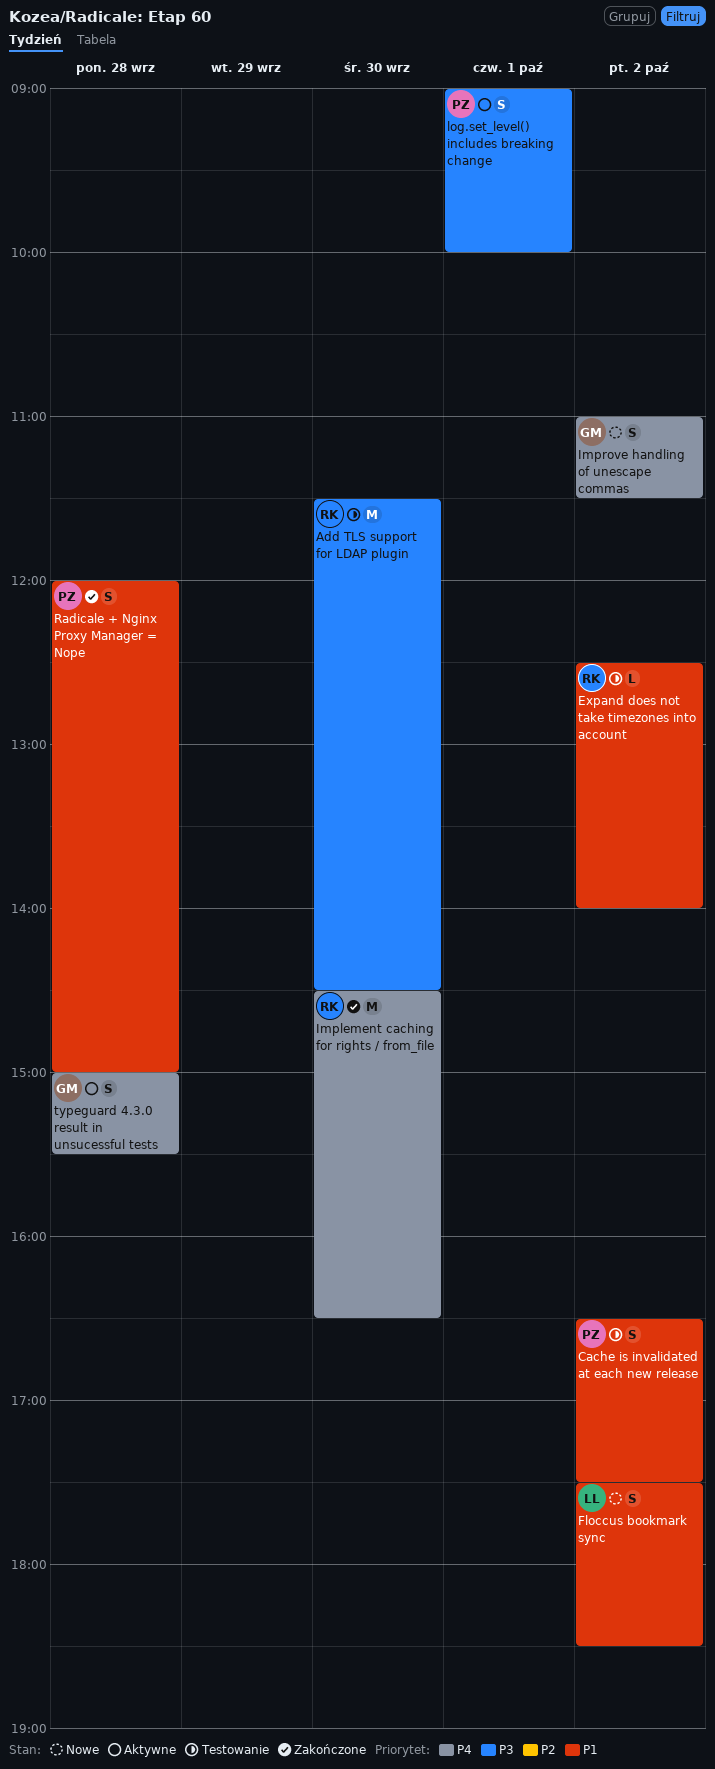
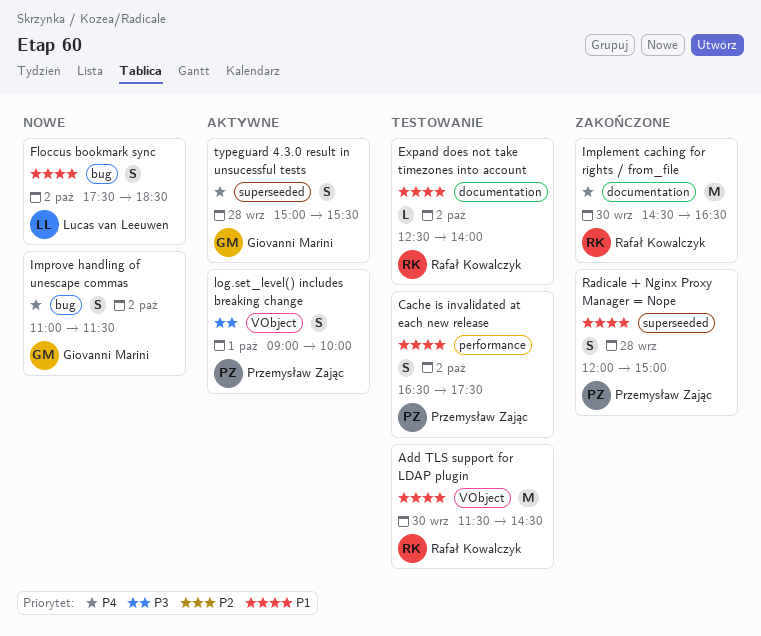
Add TLS support for LDAP plugin, priority: P3 -> P1

